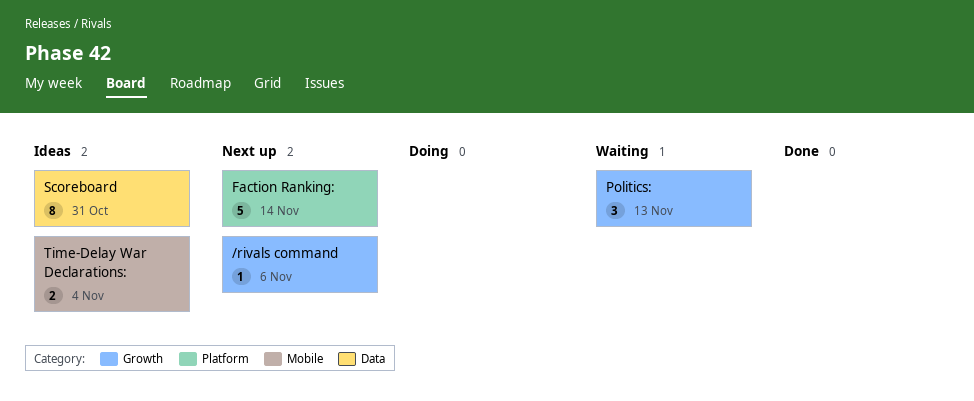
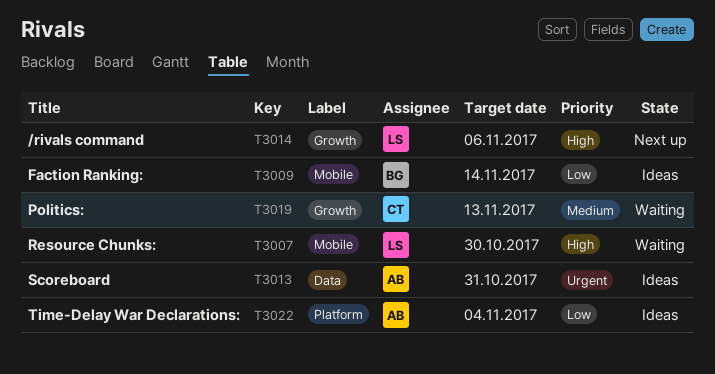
Faction Ranking:, status: Next up -> Ideas
Faction Ranking:, label: Platform -> Mobile
Resource Chunks:: none -> present
Time-Delay War Declarations:, label: Mobile -> Platform

